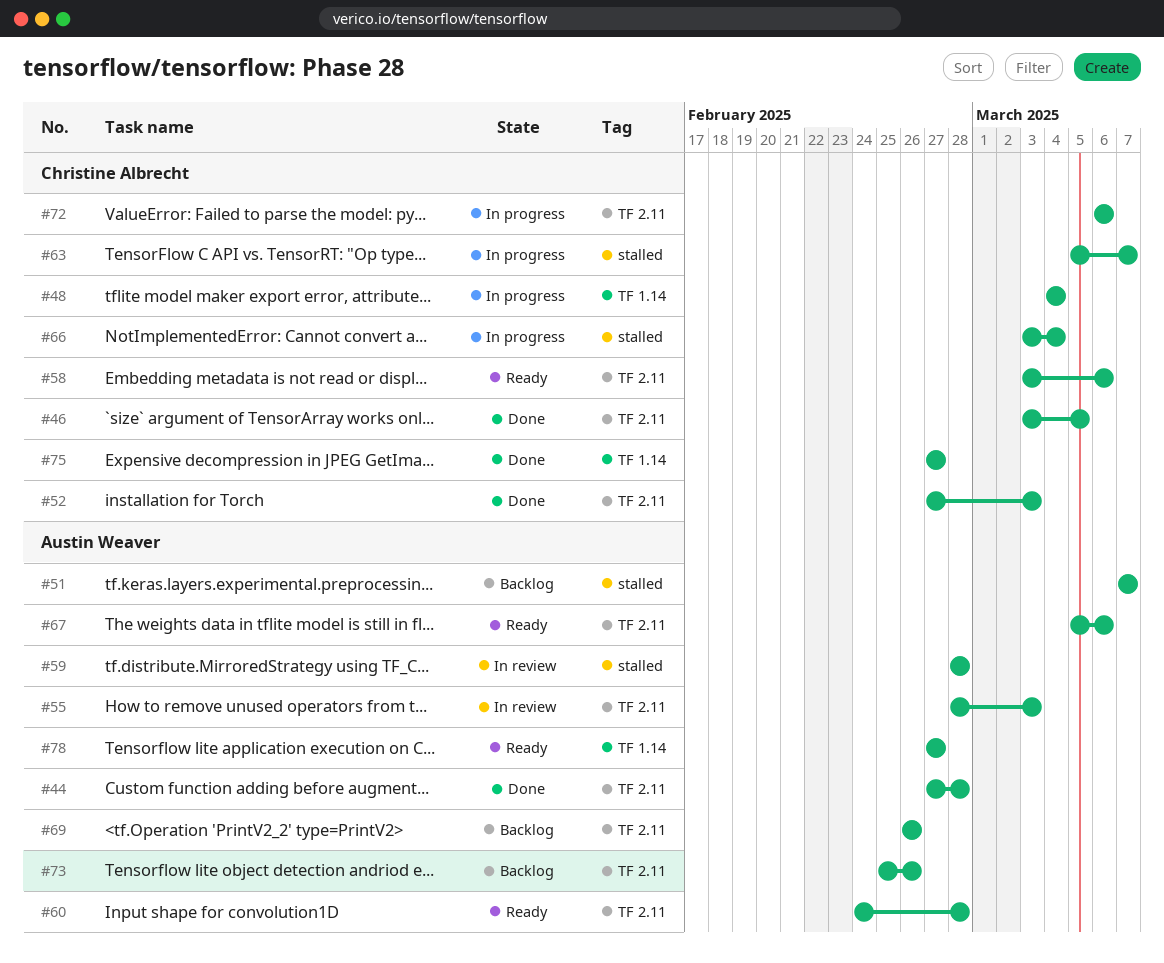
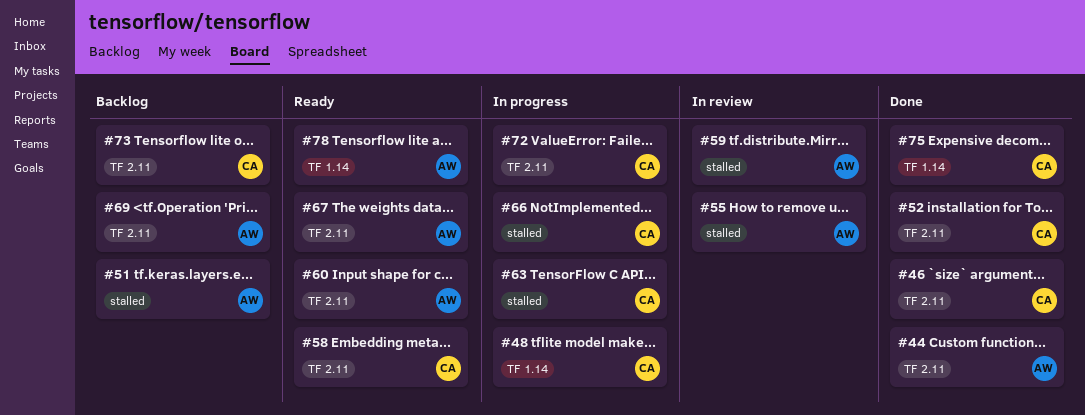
#55, label: TF 2.11 -> stalled
#73, owner: Austin Weaver -> Christine Albrecht

